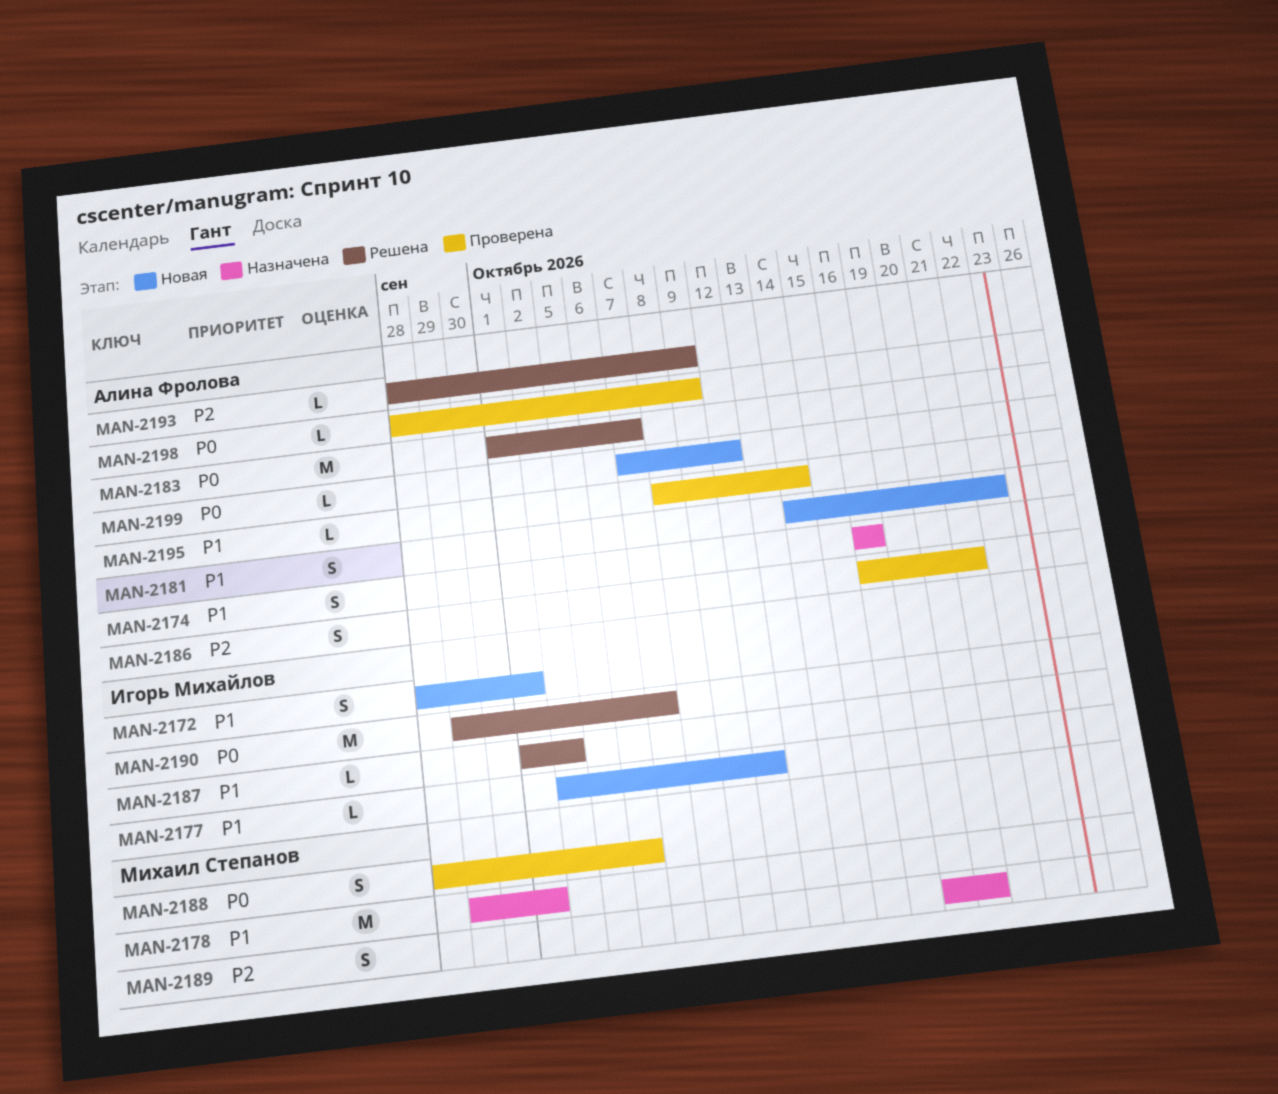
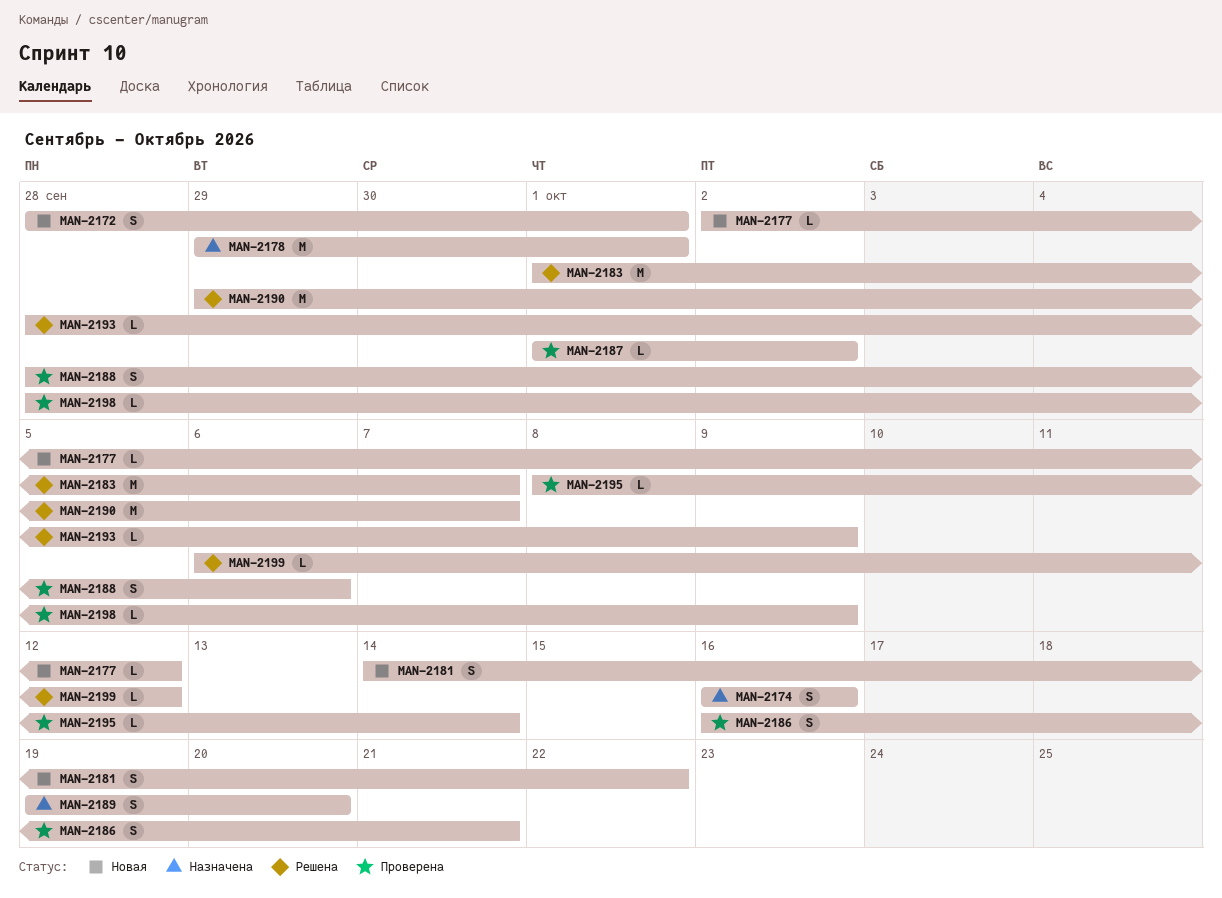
MAN-2187, status: Решена -> Проверена
MAN-2199, status: Новая -> Решена
MAN-2199, start: Oct 7 -> Oct 6

